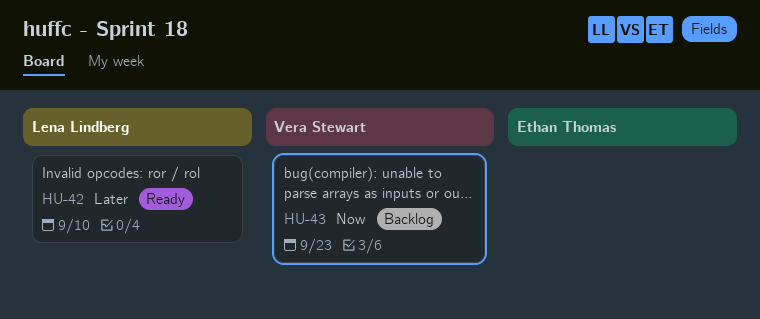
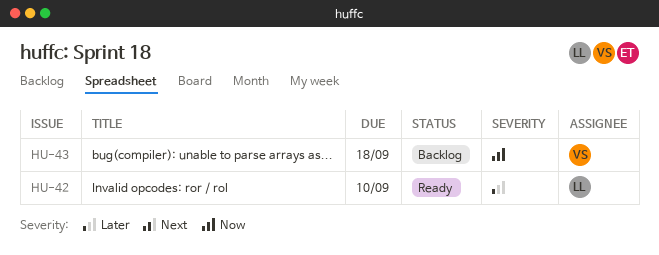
HU-43, due: Sep 23 -> Sep 18

